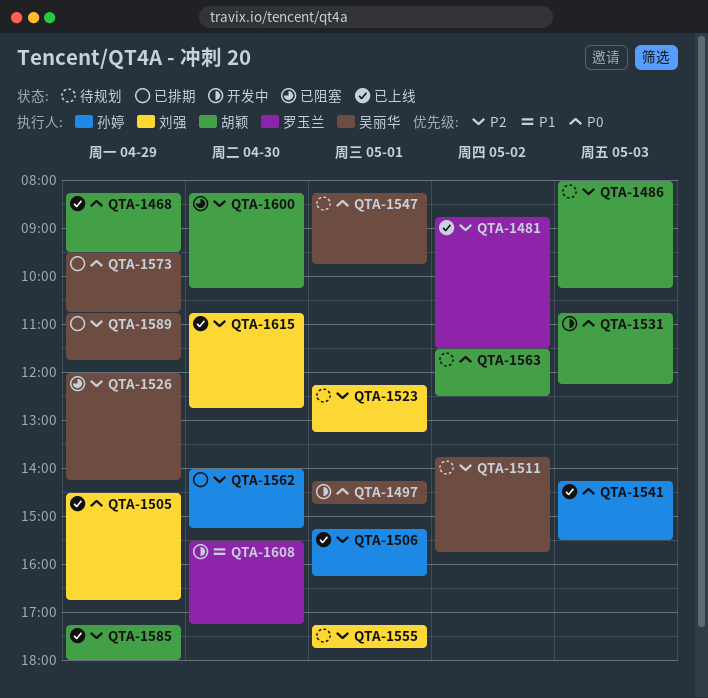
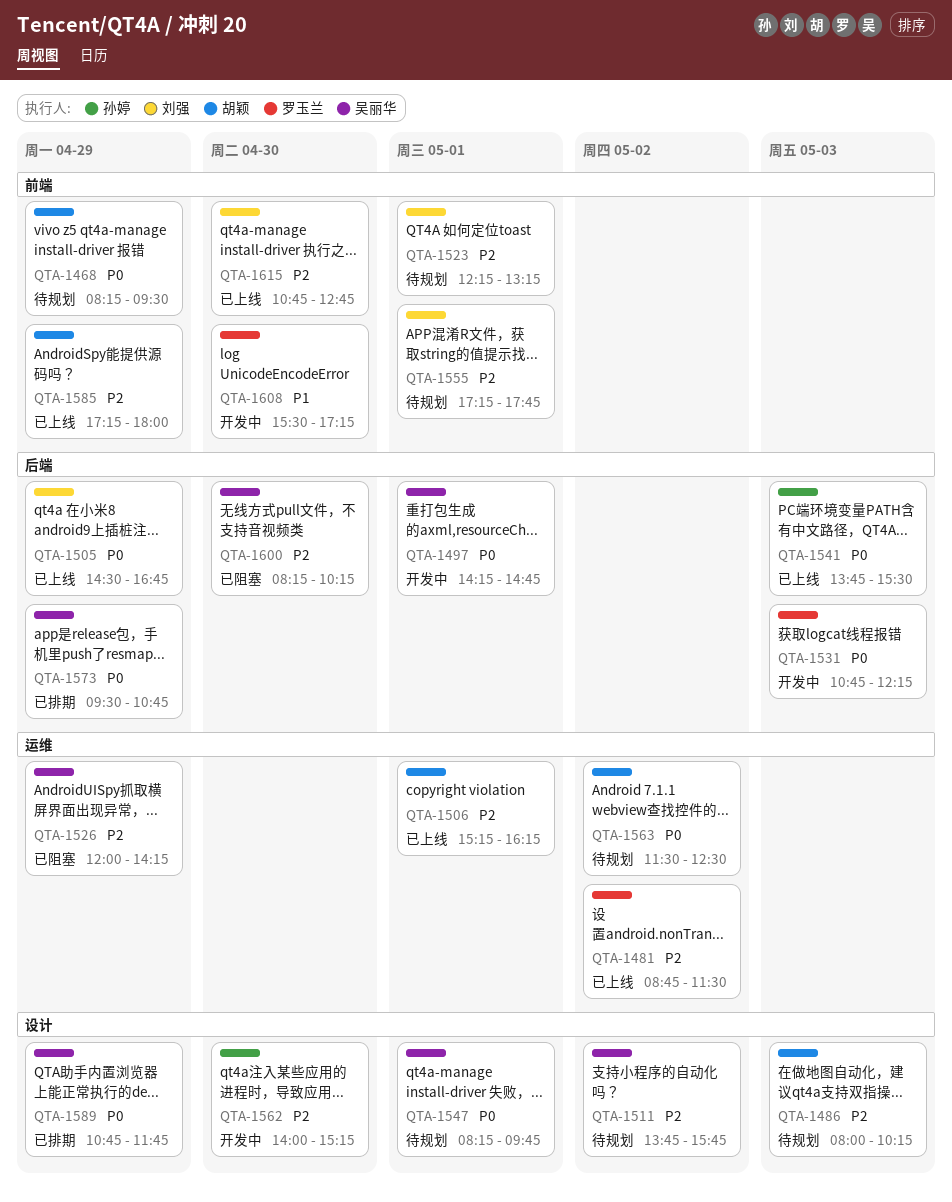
QTA-1468, status: 已上线 -> 待规划
QTA-1506, owner: 孙婷 -> 胡颖
QTA-1531, owner: 胡颖 -> 罗玉兰
QTA-1541, begins: 14:15 -> 13:45
QTA-1562, status: 已排期 -> 开发中
QTA-1589, priority: P2 -> P0
QTA-1600, owner: 胡颖 -> 吴丽华

